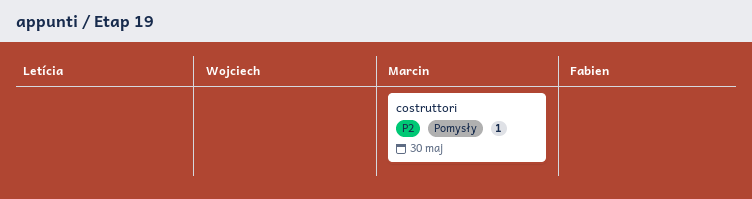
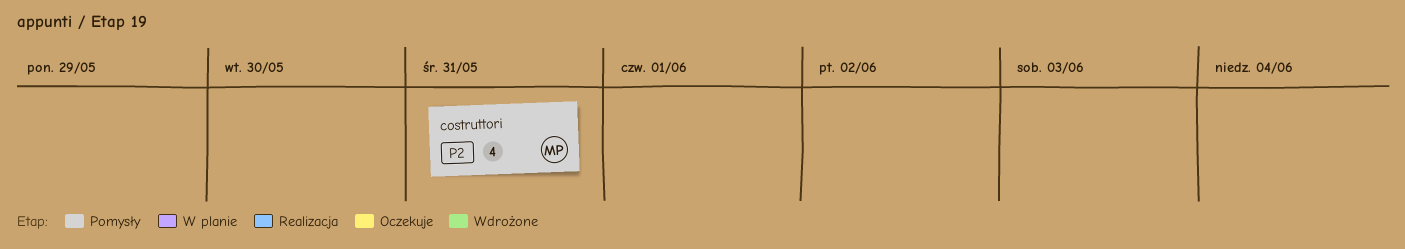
costruttori, estimate: 1 -> 4
costruttori, due: May 30 -> May 31

